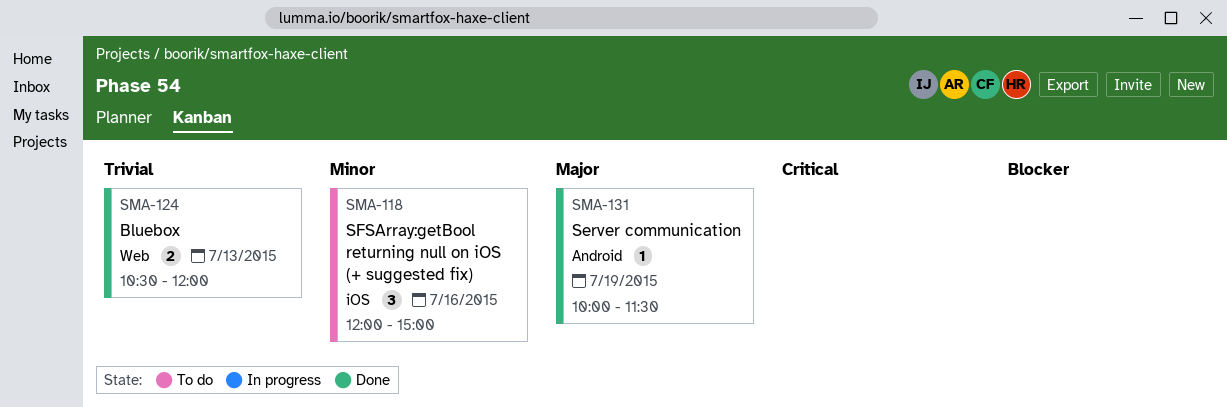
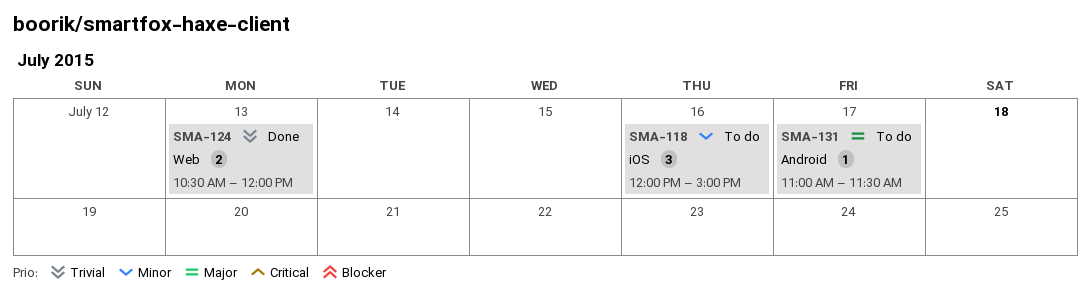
SMA-131, status: Done -> To do
SMA-131, day: Jul 19 -> Jul 17
SMA-131, begins: 10:00 -> 11:00

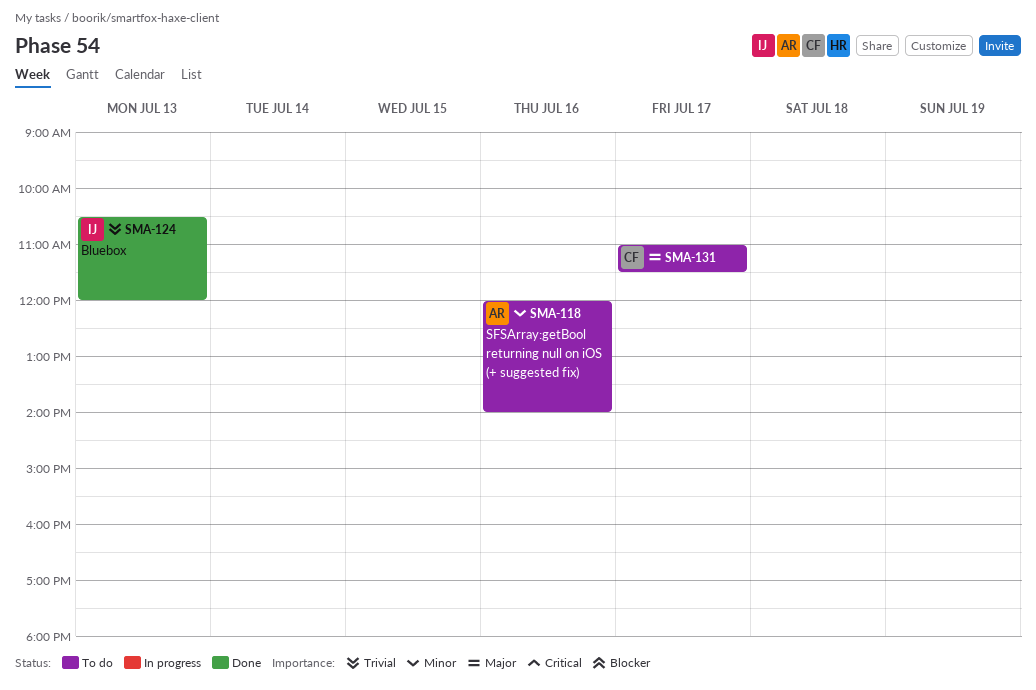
SMA-118, ends: 15:00 -> 14:00

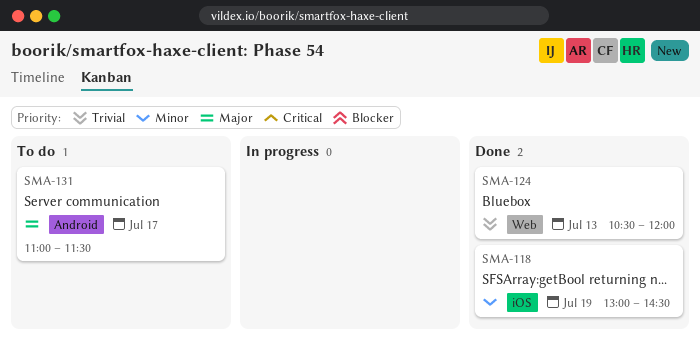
SMA-118, status: To do -> Done
SMA-118, day: Jul 16 -> Jul 19
SMA-118, begins: 12:00 -> 13:00
SMA-118, ends: 14:00 -> 14:30

